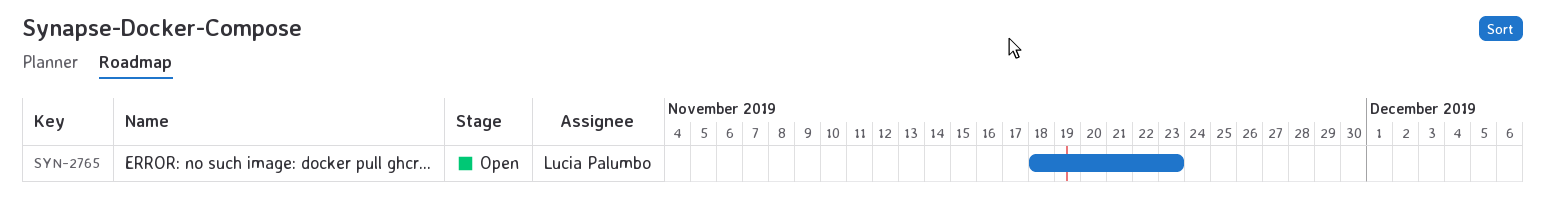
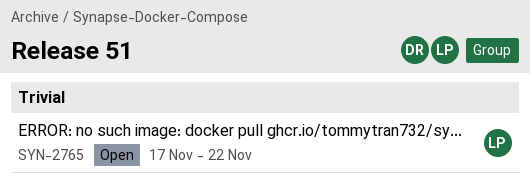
SYN-2765, start: Nov 18 -> Nov 17
SYN-2765, due: Nov 23 -> Nov 22

